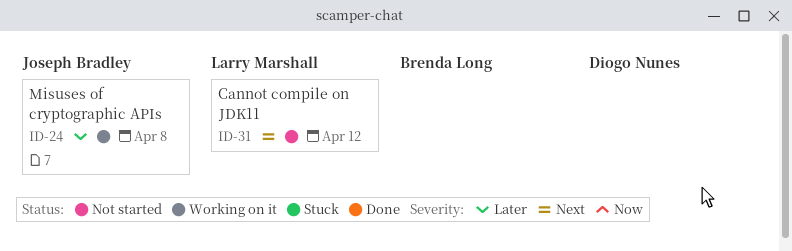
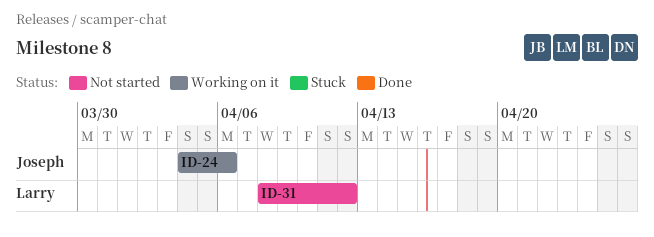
ID-24, due: Apr 8 -> Apr 6

